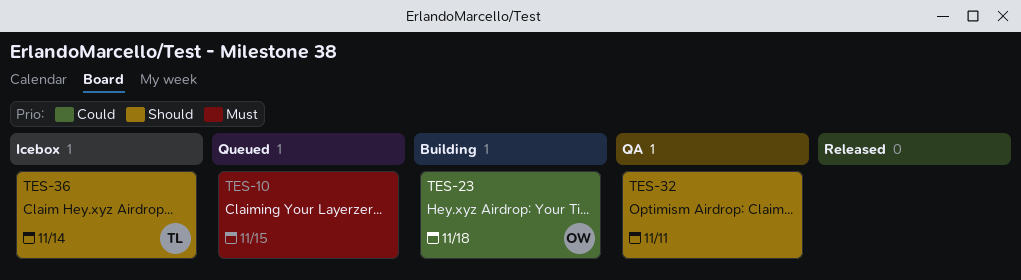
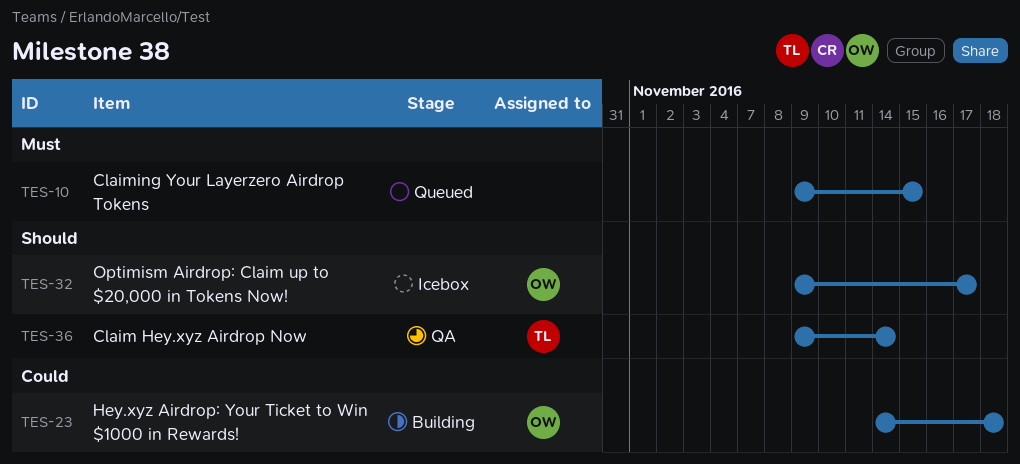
TES-32, status: QA -> Icebox
TES-32, owner: none -> OW
TES-32, due: Nov 11 -> Nov 17
TES-36, status: Icebox -> QA

